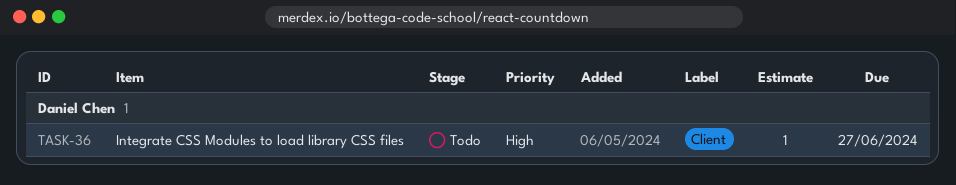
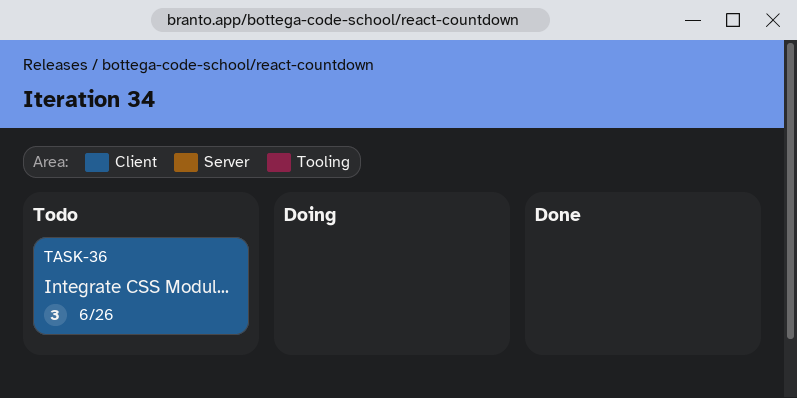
TASK-36, estimate: 1 -> 3
TASK-36, due: Jun 27 -> Jun 26

